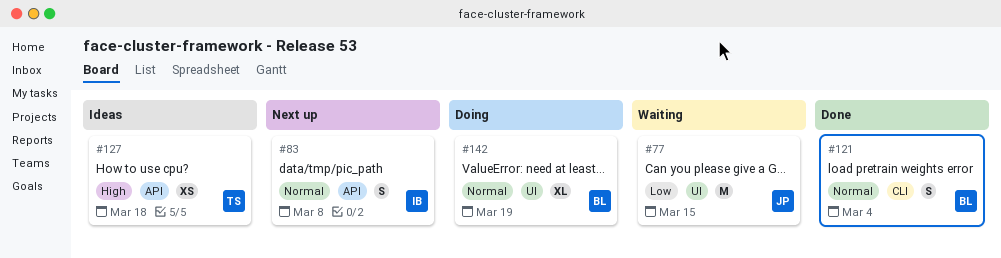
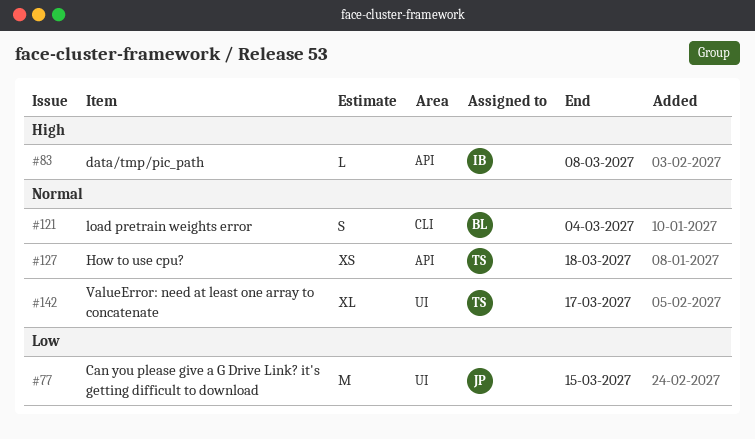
#83, priority: Normal -> High
#83, estimate: S -> L
#127, priority: High -> Normal
#142, owner: BL -> TS
#142, due: Mar 19 -> Mar 17

